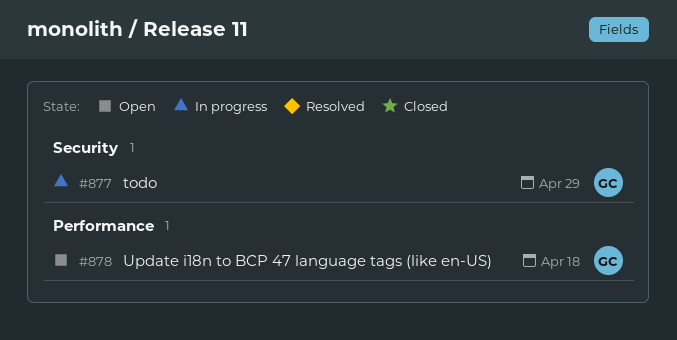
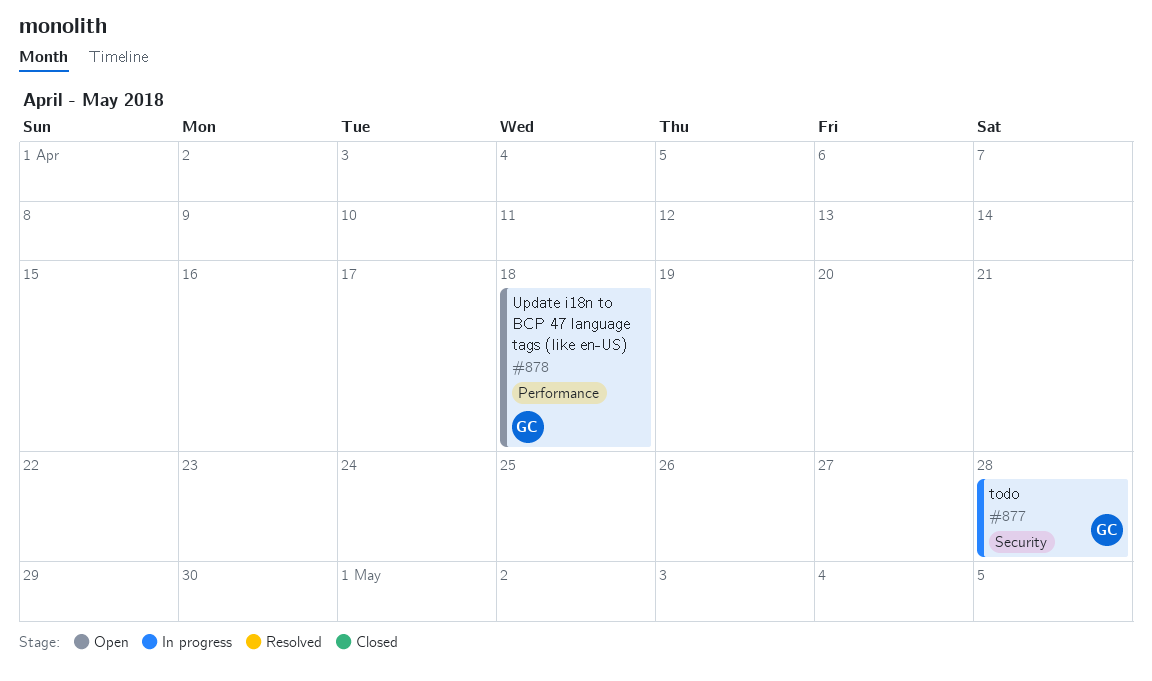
#877, due: Apr 29 -> Apr 28

